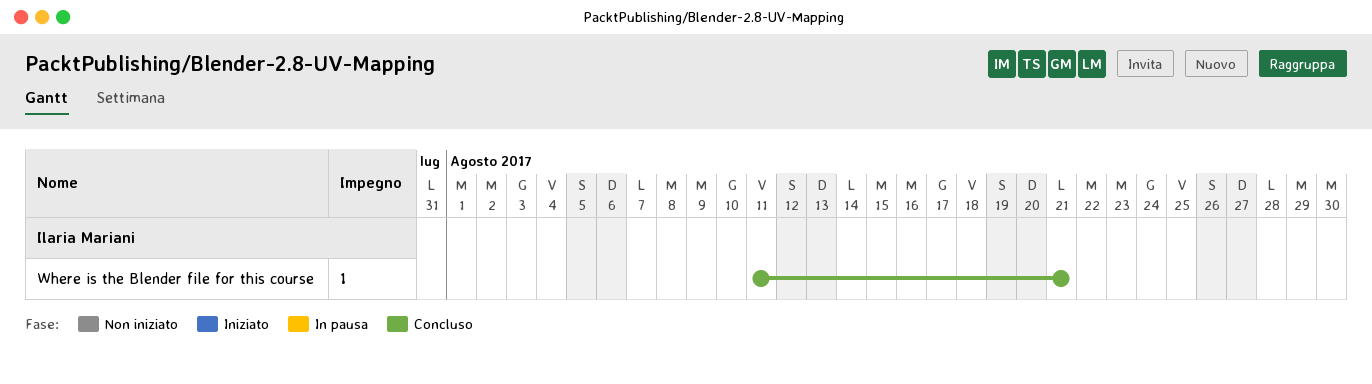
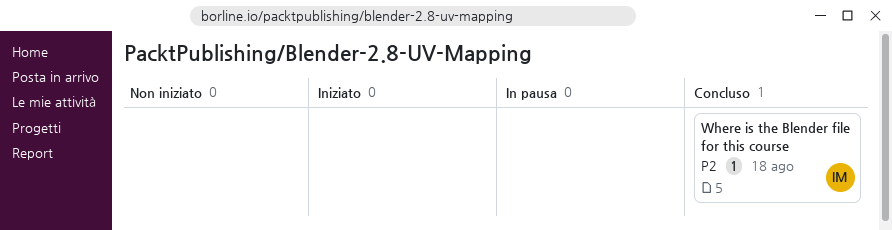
Where is the Blender file for this course, due: Aug 21 -> Aug 18

